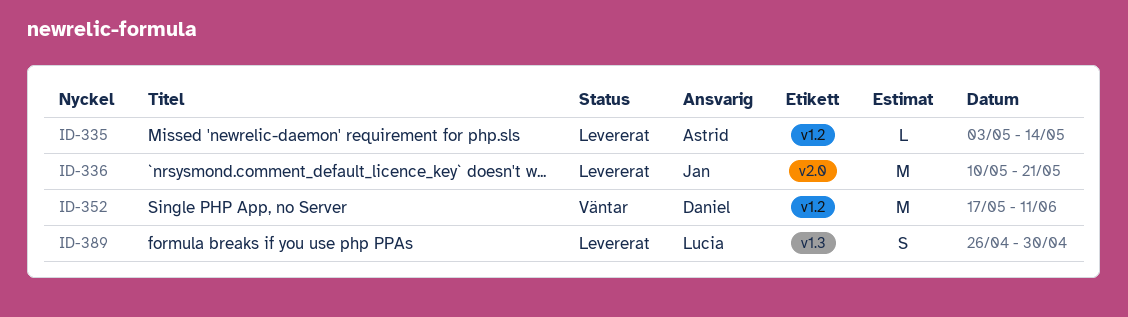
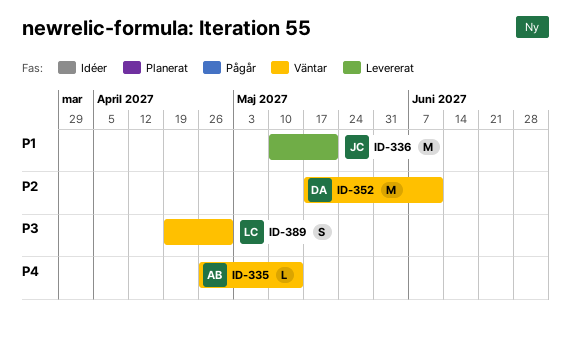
ID-335, status: Levererat -> Väntar
ID-335, start: May 3 -> Apr 26
ID-389, status: Levererat -> Väntar
ID-389, start: Apr 26 -> Apr 19

